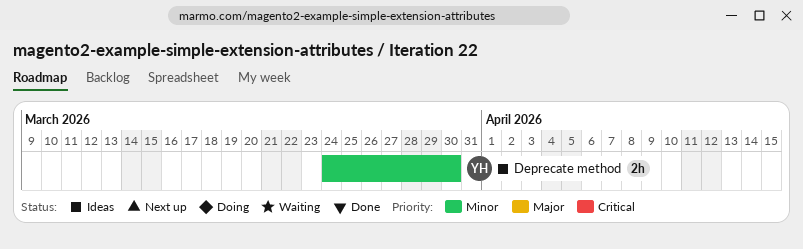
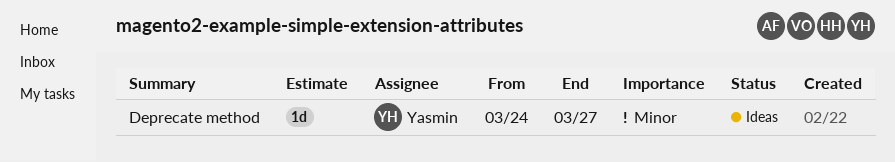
Deprecate method, estimate: 2h -> 1d
Deprecate method, due: Mar 30 -> Mar 27

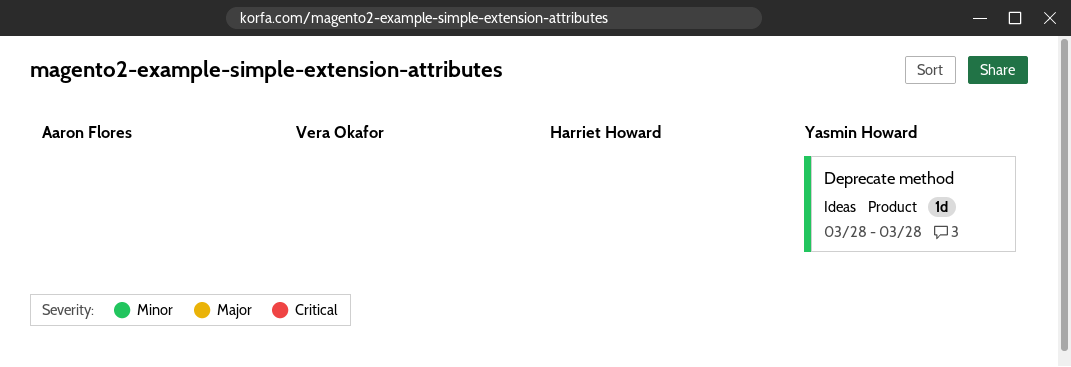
Deprecate method, start: Mar 24 -> Mar 28
Deprecate method, due: Mar 27 -> Mar 28

